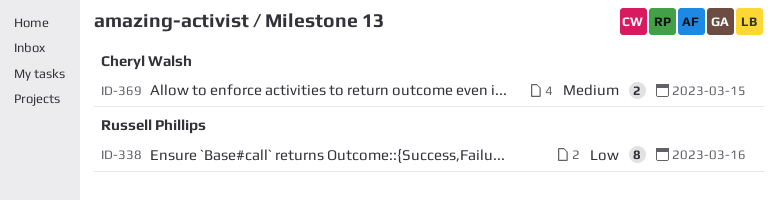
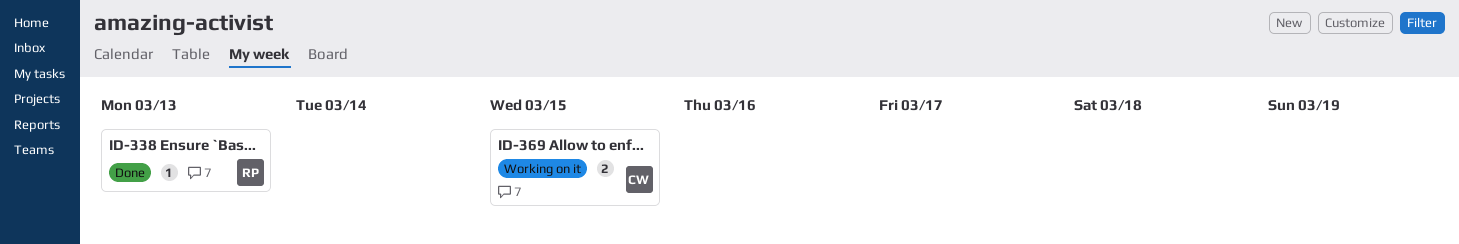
ID-338, estimate: 8 -> 1
ID-338, due: Mar 16 -> Mar 13

